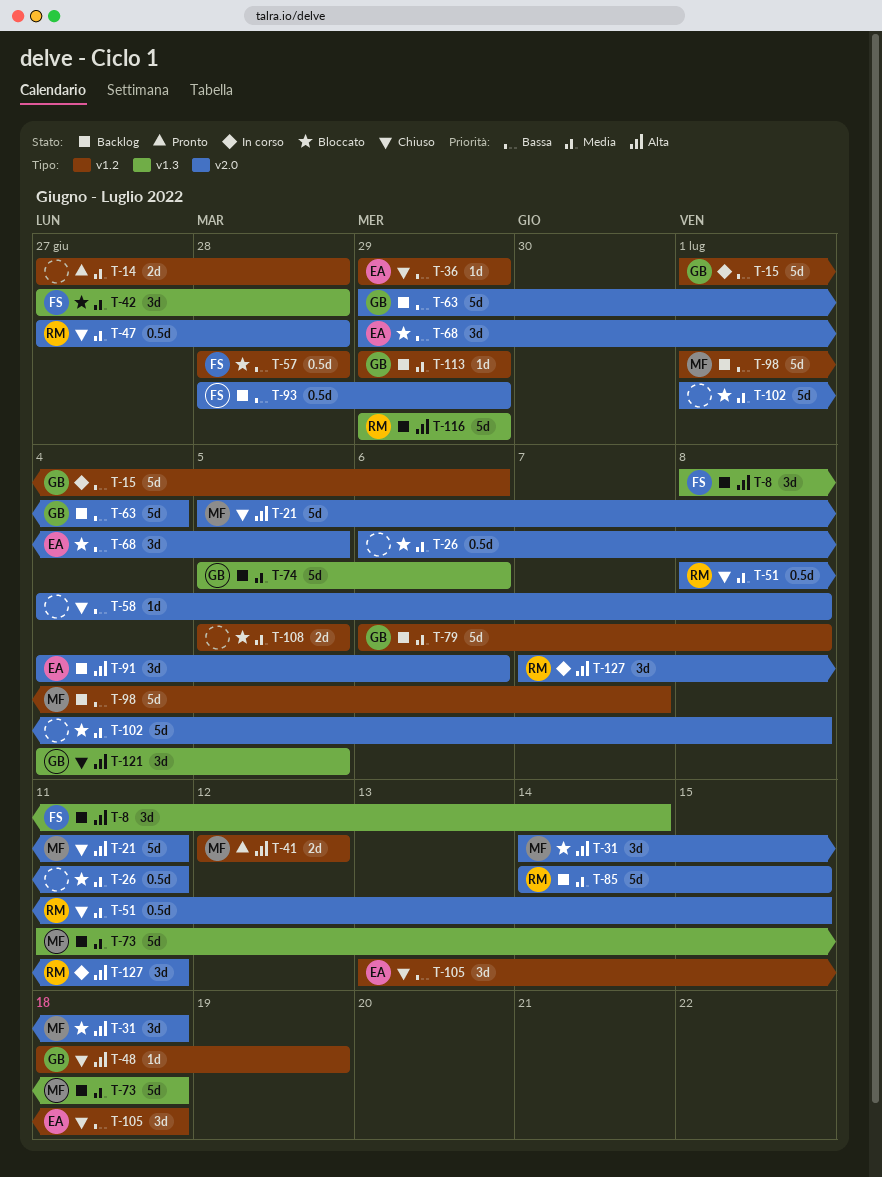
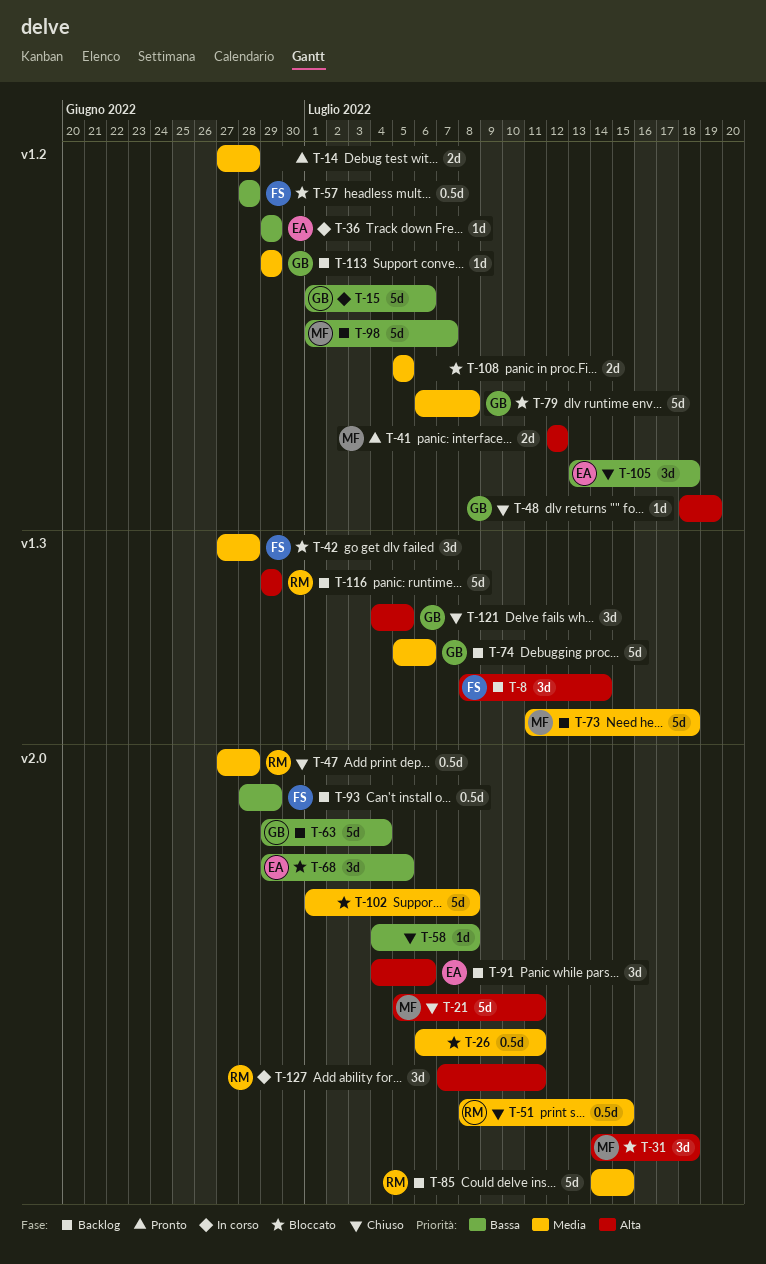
T-36, status: Chiuso -> In corso
T-79, status: Backlog -> Bloccato

